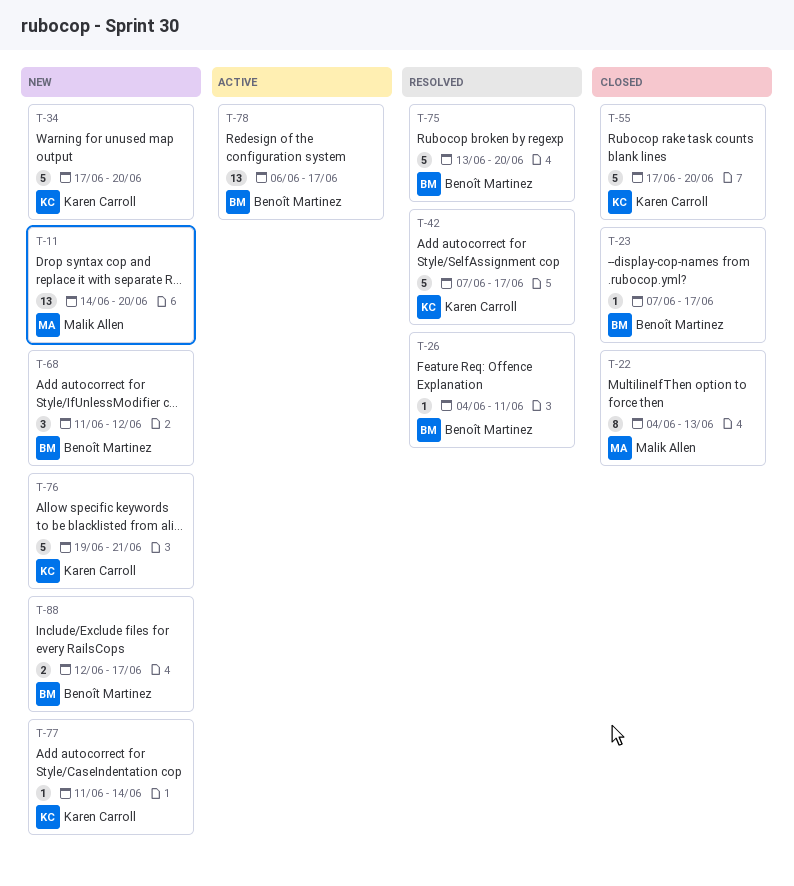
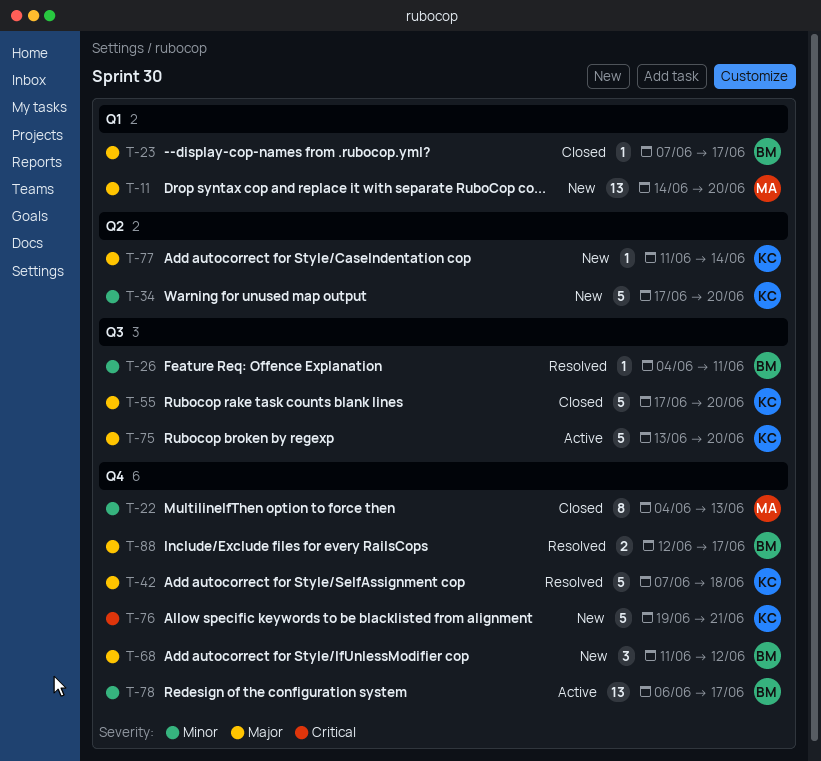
T-42, due: Jun 17 -> Jun 18
T-75, status: Resolved -> Active
T-75, owner: Benoît Martinez -> Karen Carroll
T-88, status: New -> Resolved

